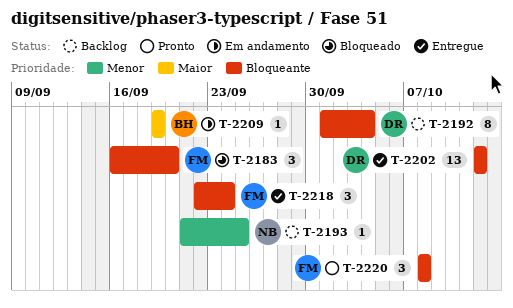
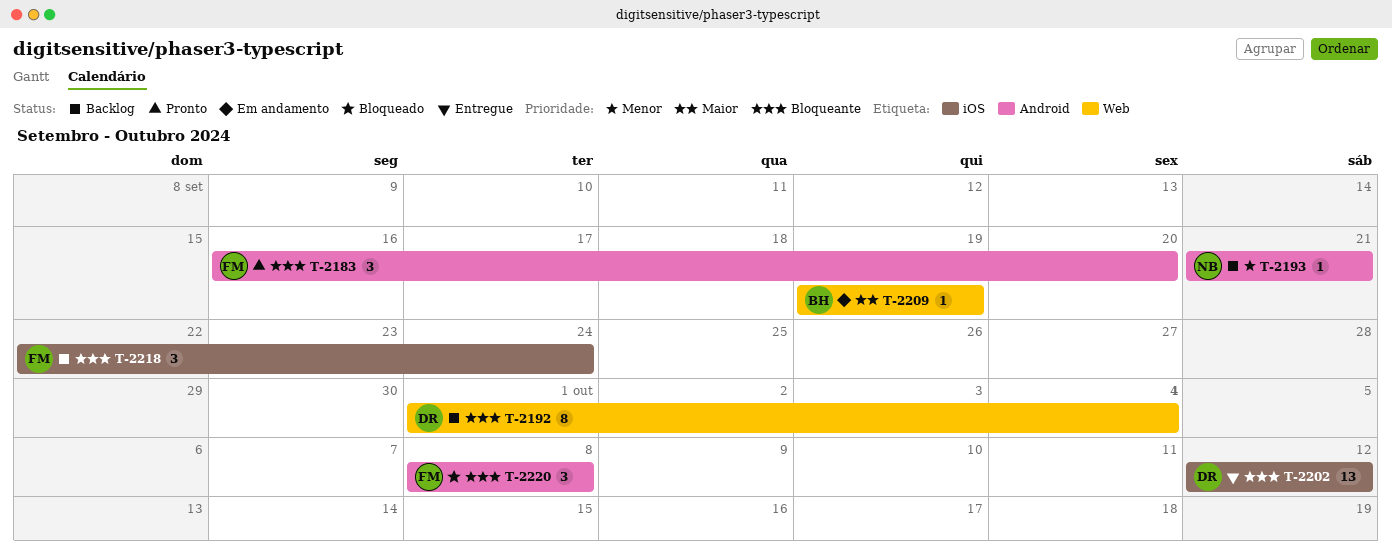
T-2183, status: Bloqueado -> Pronto
T-2193, due: Sep 25 -> Sep 21
T-2218, status: Entregue -> Backlog
T-2220, status: Pronto -> Bloqueado

